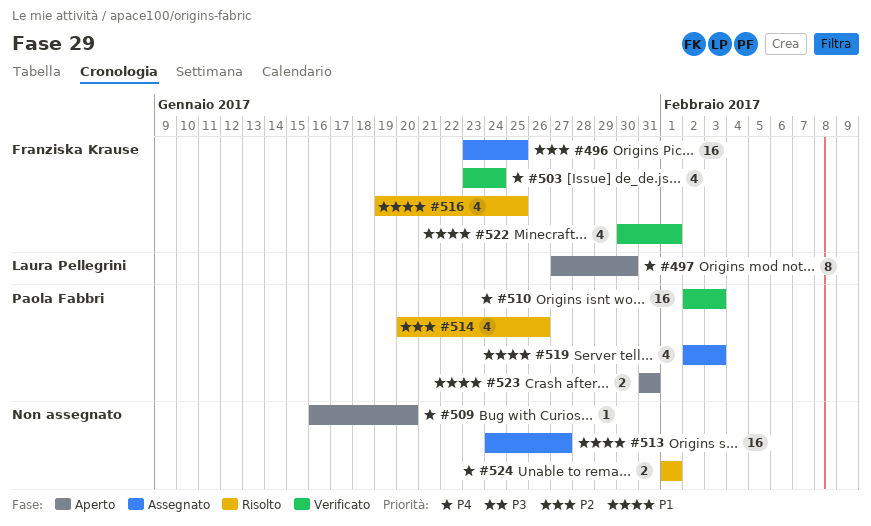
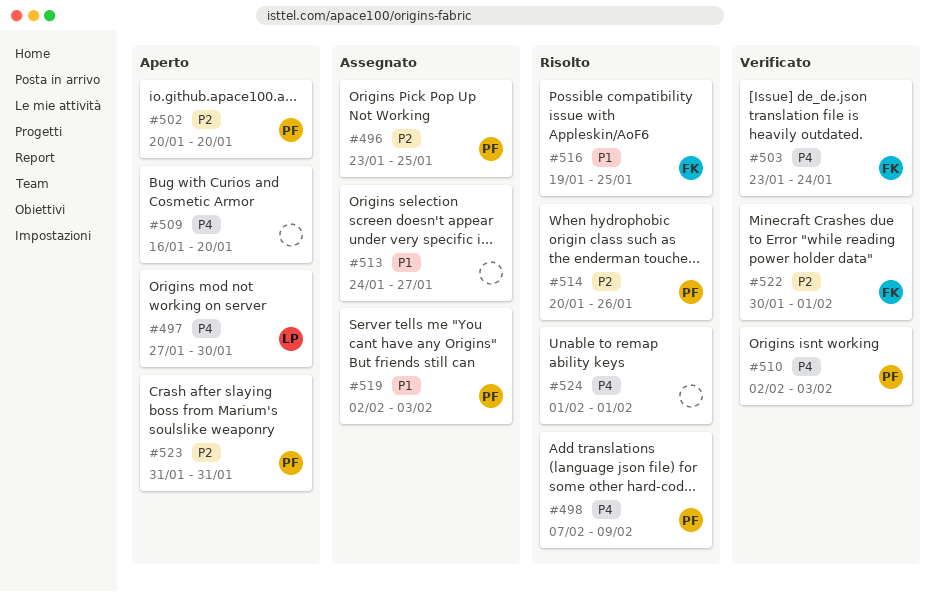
#496, owner: Franziska Krause -> Paola Fabbri
#498: none -> present
#502: none -> present
#522, priority: P1 -> P2
#523, priority: P1 -> P2

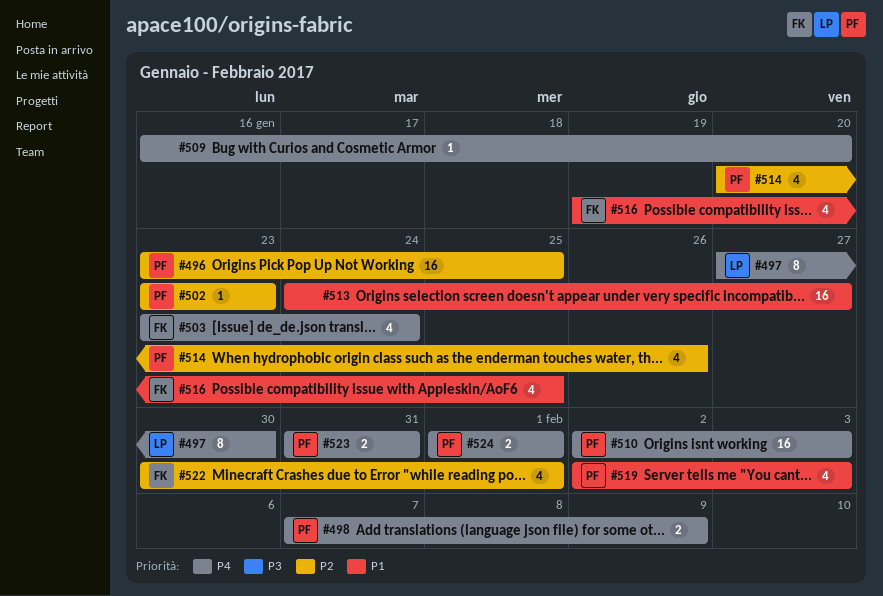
#502, start: Jan 20 -> Jan 23
#502, due: Jan 20 -> Jan 23
#523, priority: P2 -> P4
#524, owner: none -> PF

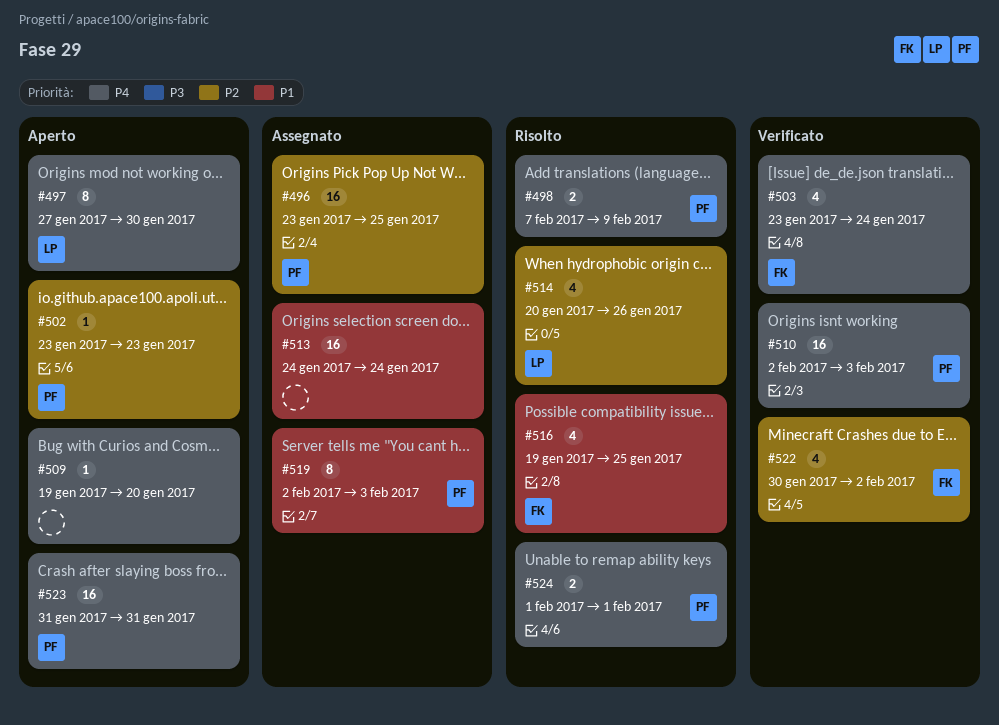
#509, start: Jan 16 -> Jan 19
#513, due: Jan 27 -> Jan 24
#514, owner: PF -> LP
#519, estimate: 4 -> 8
#522, due: Feb 1 -> Feb 2
#523, estimate: 2 -> 16

